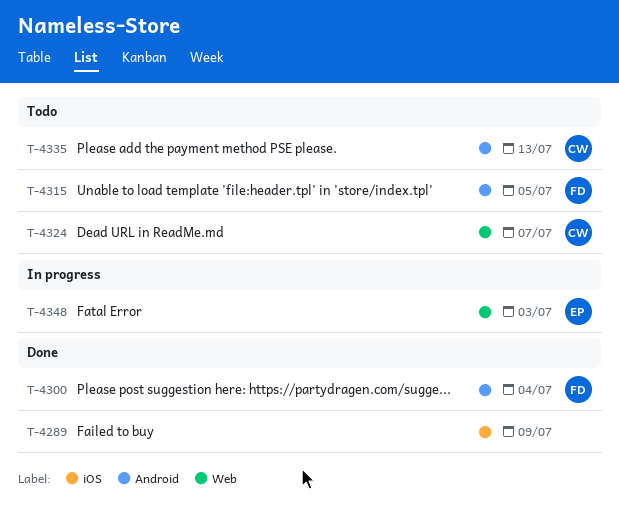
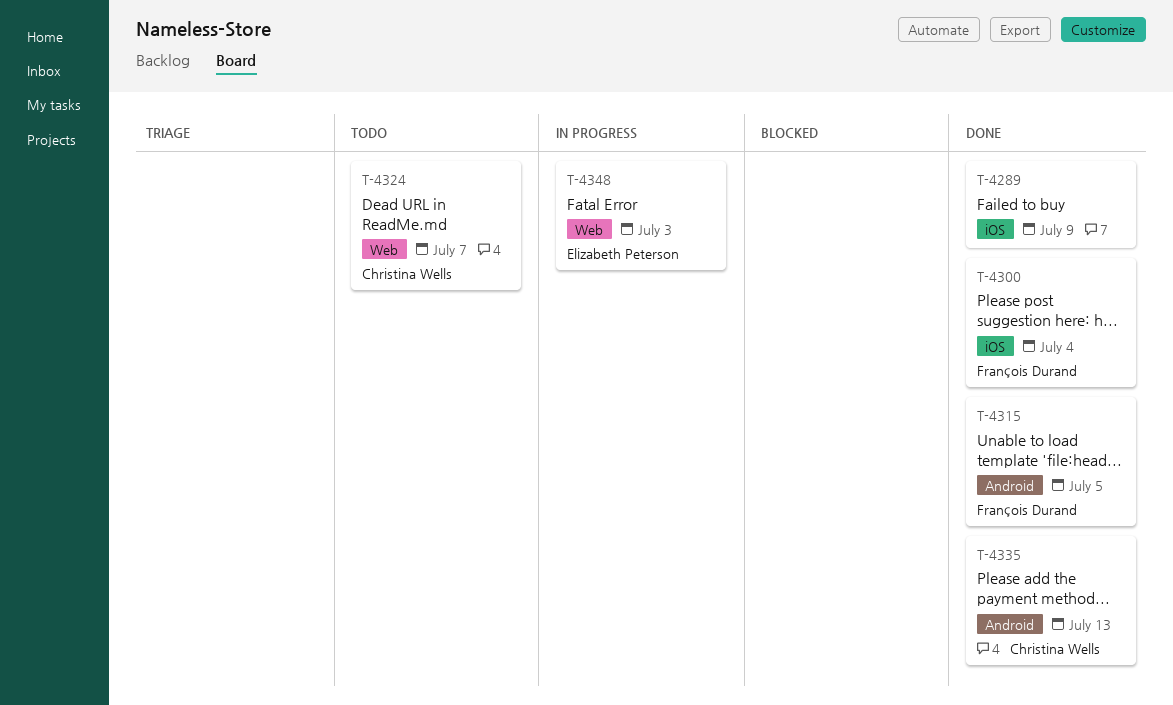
T-4300, label: Android -> iOS
T-4315, status: Todo -> Done
T-4335, status: Todo -> Done

